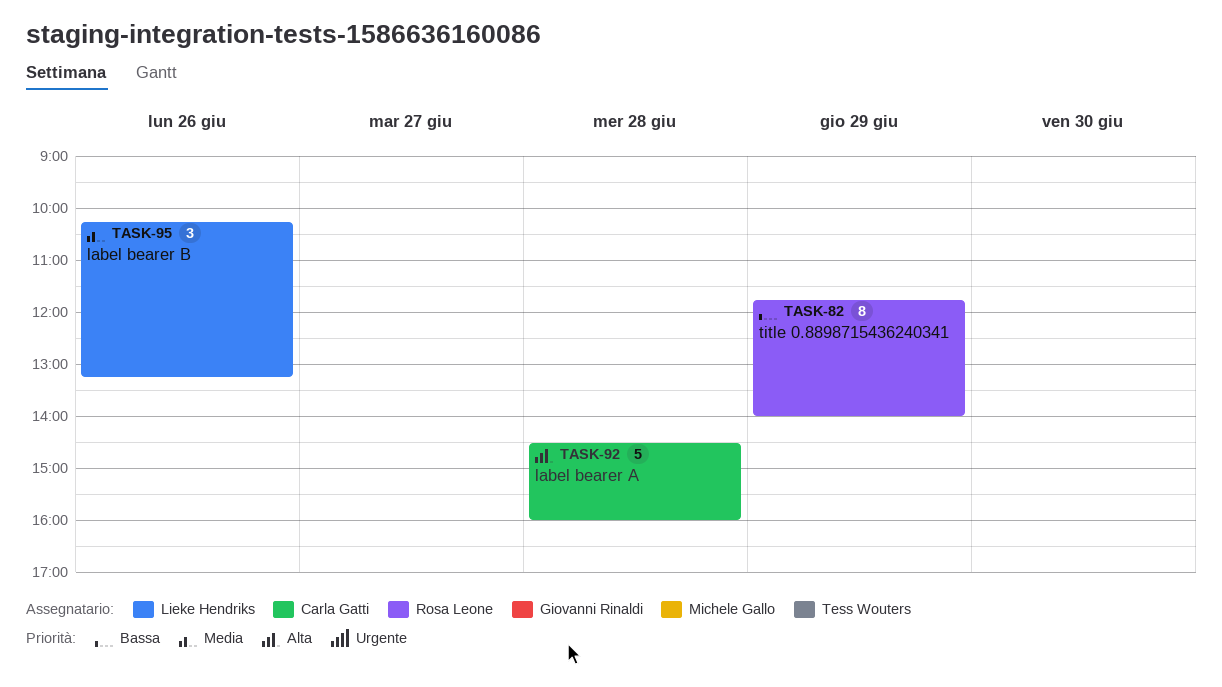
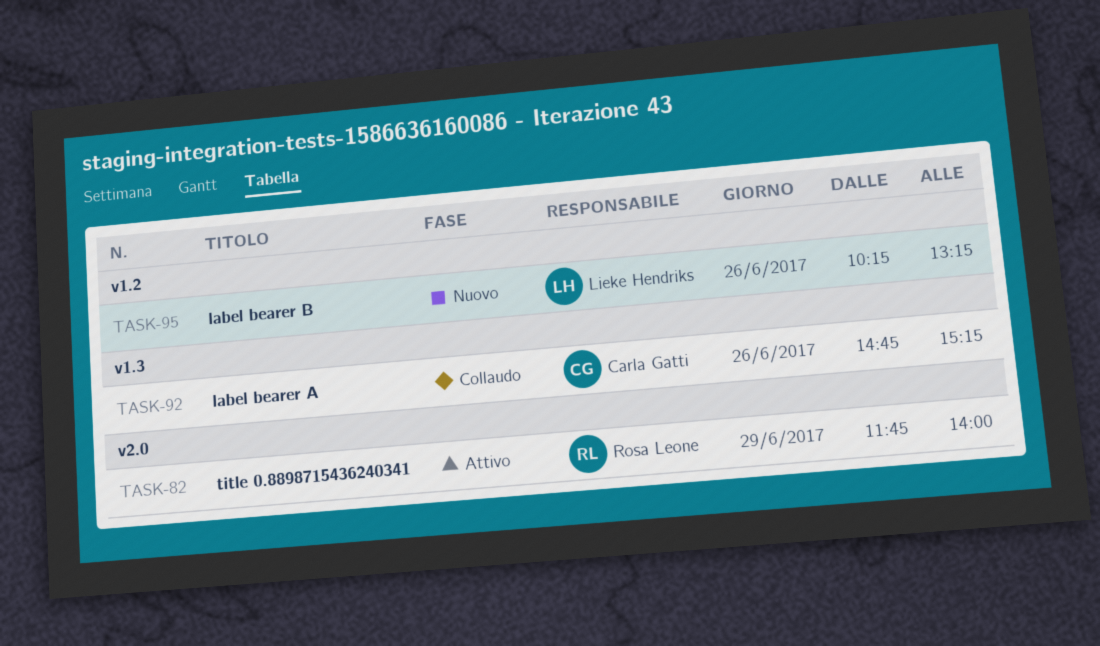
TASK-92, day: Jun 28 -> Jun 26
TASK-92, begins: 14:30 -> 14:45
TASK-92, ends: 16:00 -> 15:15

